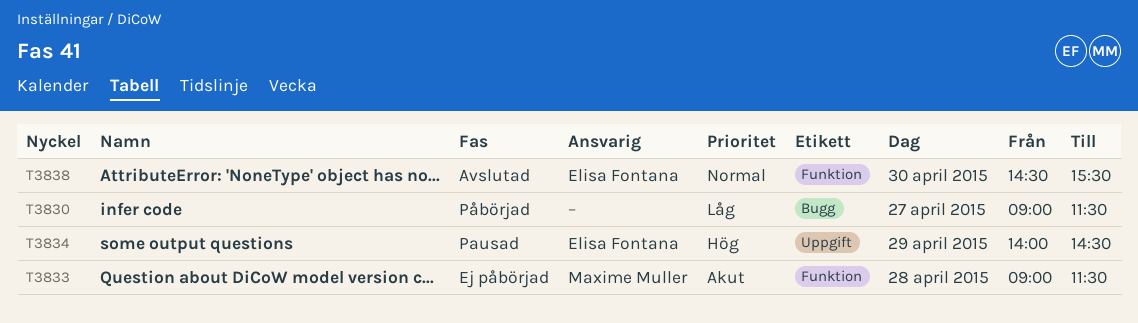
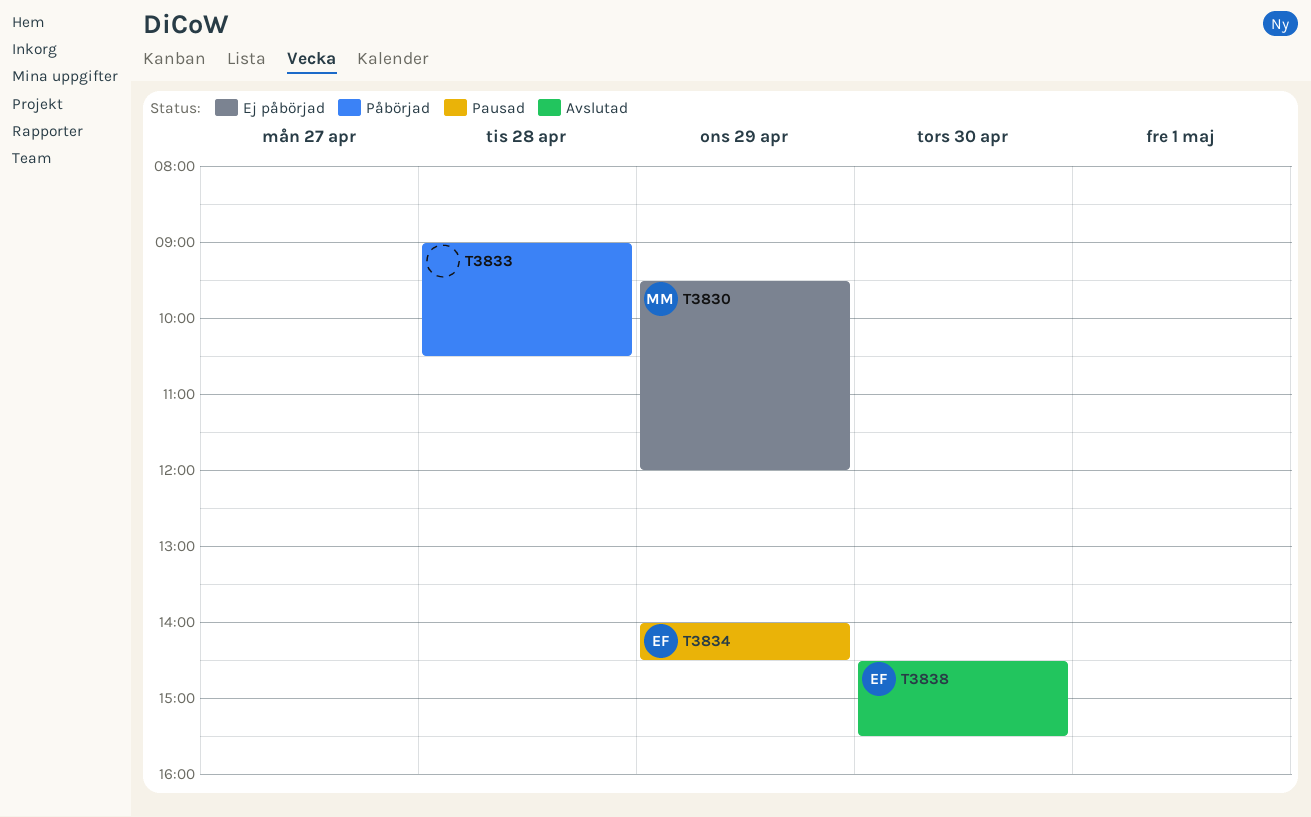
T3830, status: Påbörjad -> Ej påbörjad
T3830, owner: none -> Maxime Muller
T3830, day: Apr 27 -> Apr 29
T3830, begins: 09:00 -> 09:30
T3830, ends: 11:30 -> 12:00
T3833, status: Ej påbörjad -> Påbörjad
T3833, owner: Maxime Muller -> none
T3833, ends: 11:30 -> 10:30

